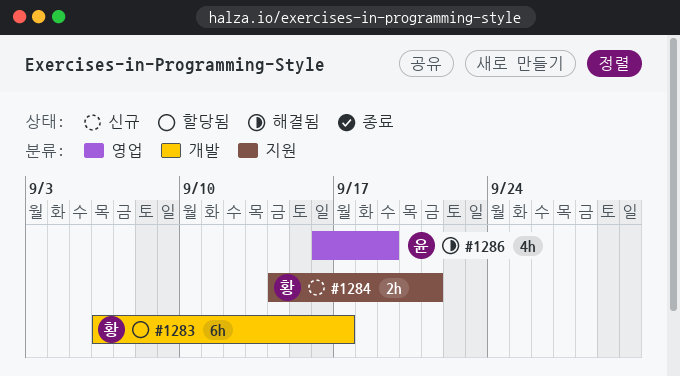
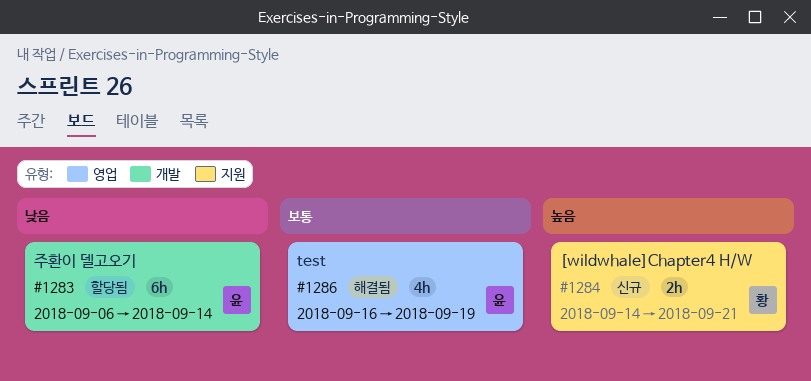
#1283, owner: 황 -> 윤
#1283, due: Sep 17 -> Sep 14

